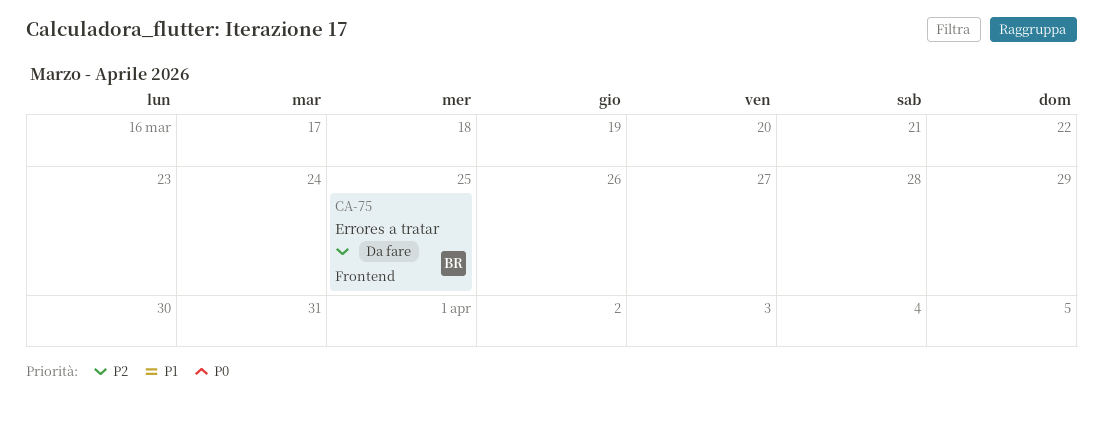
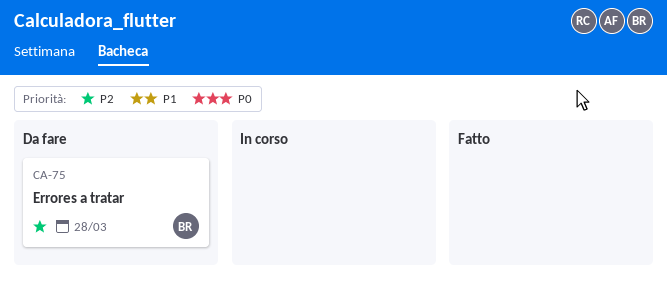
CA-75, due: Mar 25 -> Mar 28

